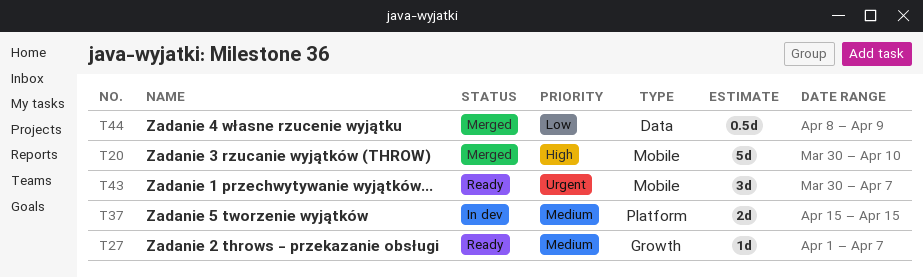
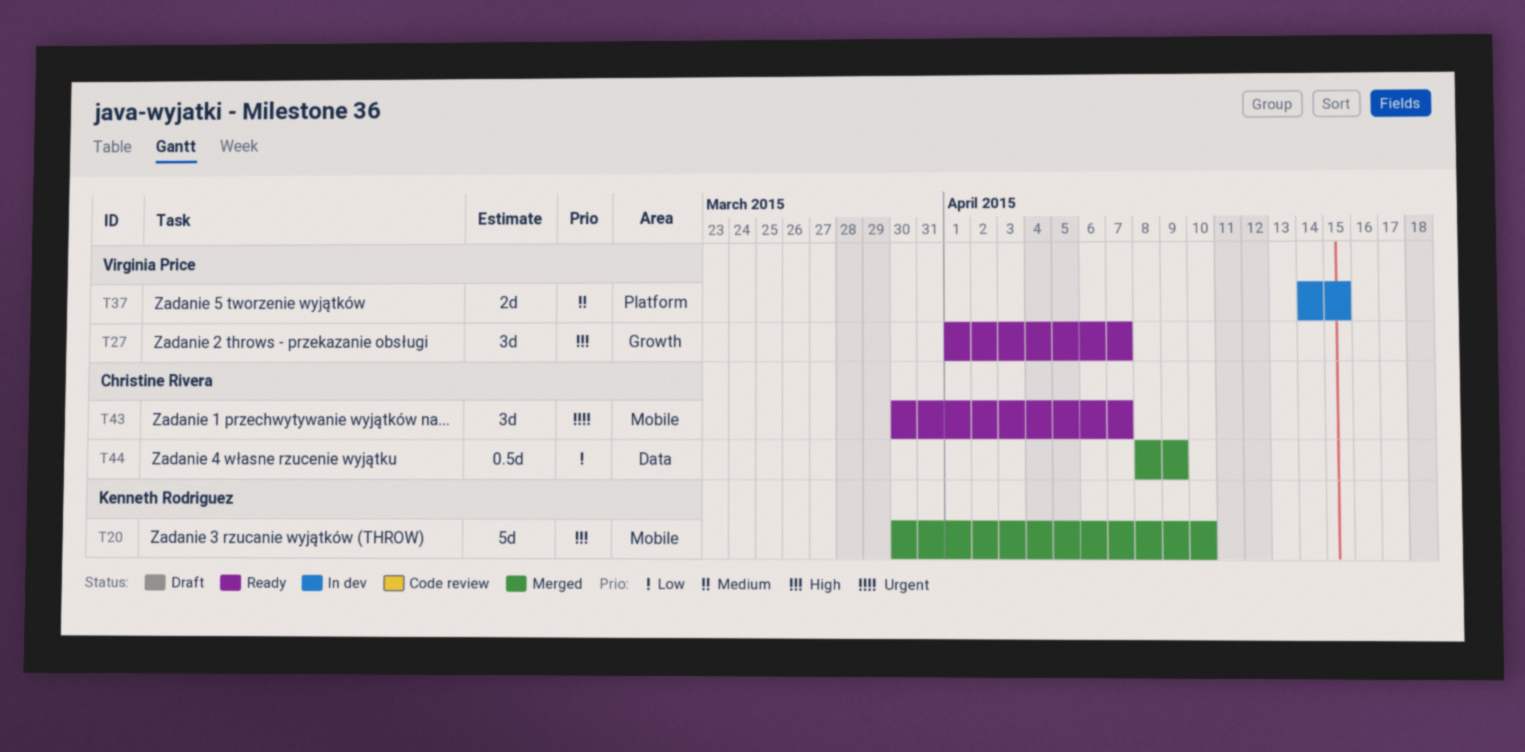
T27, priority: Medium -> High
T27, estimate: 1d -> 3d
T37, start: Apr 15 -> Apr 14

